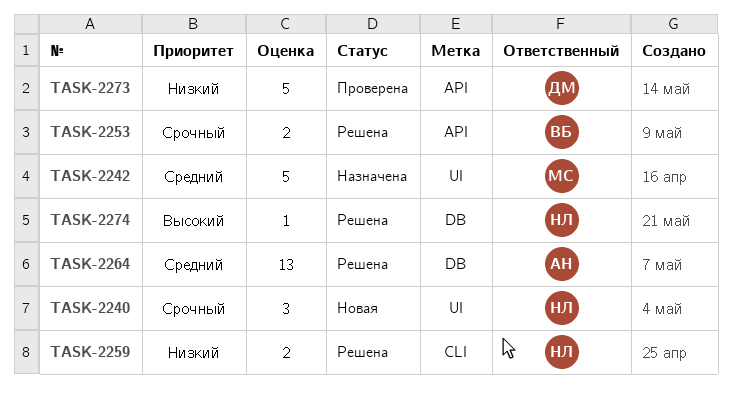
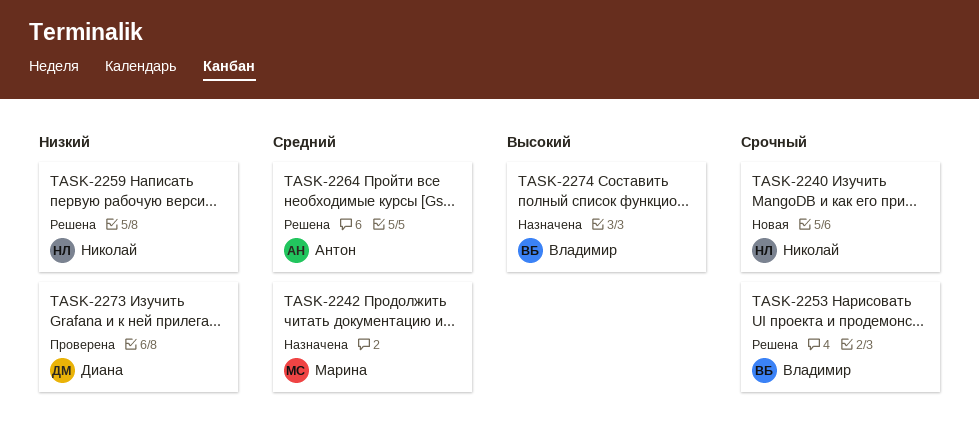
TASK-2274, status: Решена -> Назначена
TASK-2274, owner: Николай -> Владимир

